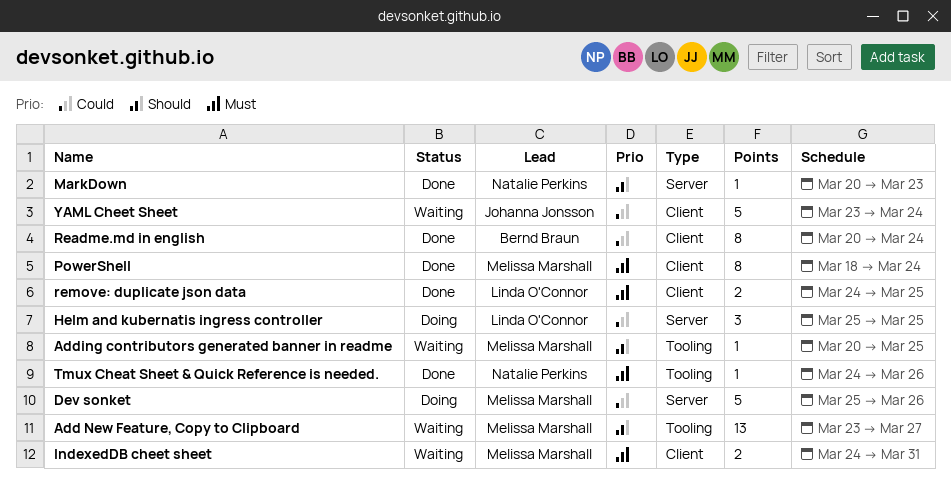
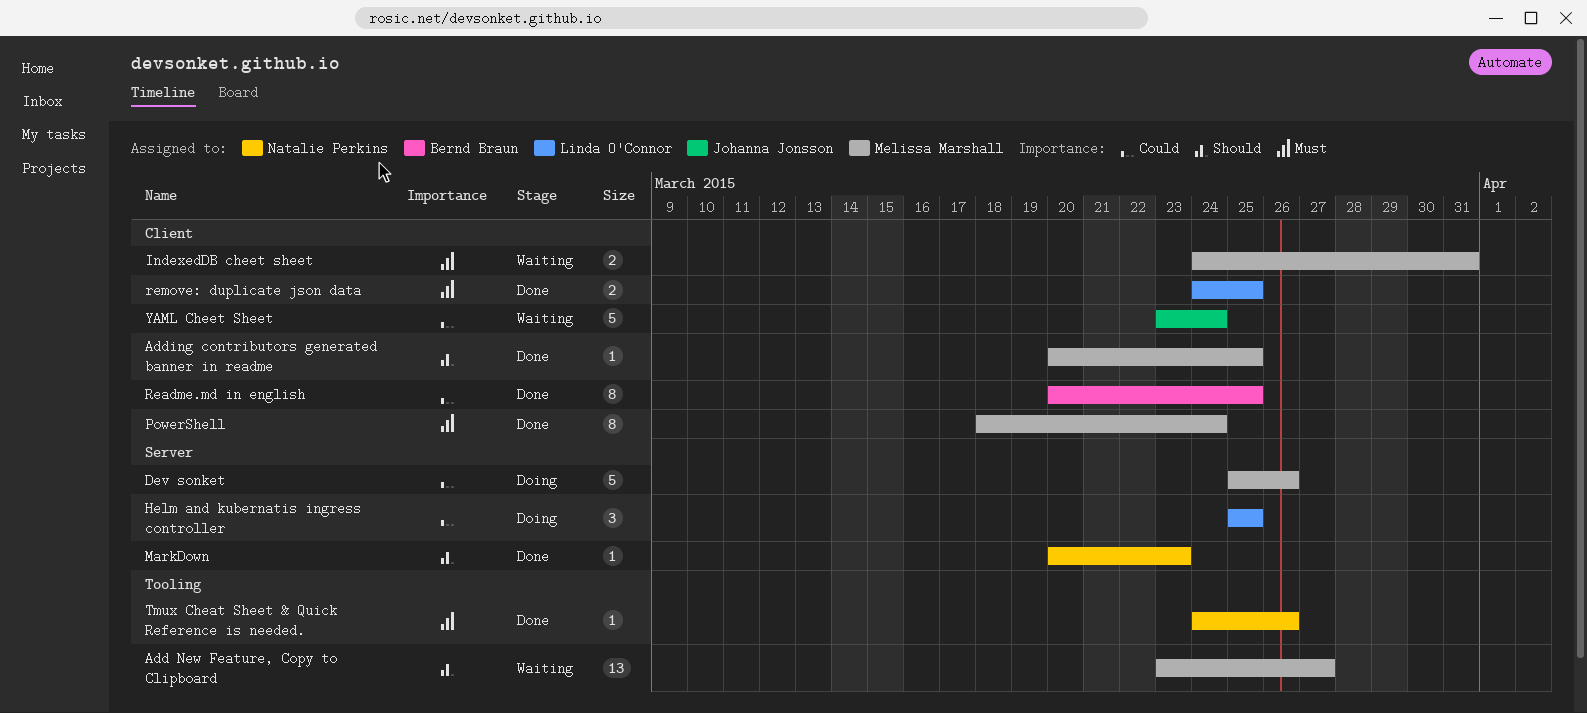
Adding contributors generated banner in readme, status: Waiting -> Done
Adding contributors generated banner in readme, label: Tooling -> Client
Readme.md in english, due: Mar 24 -> Mar 25

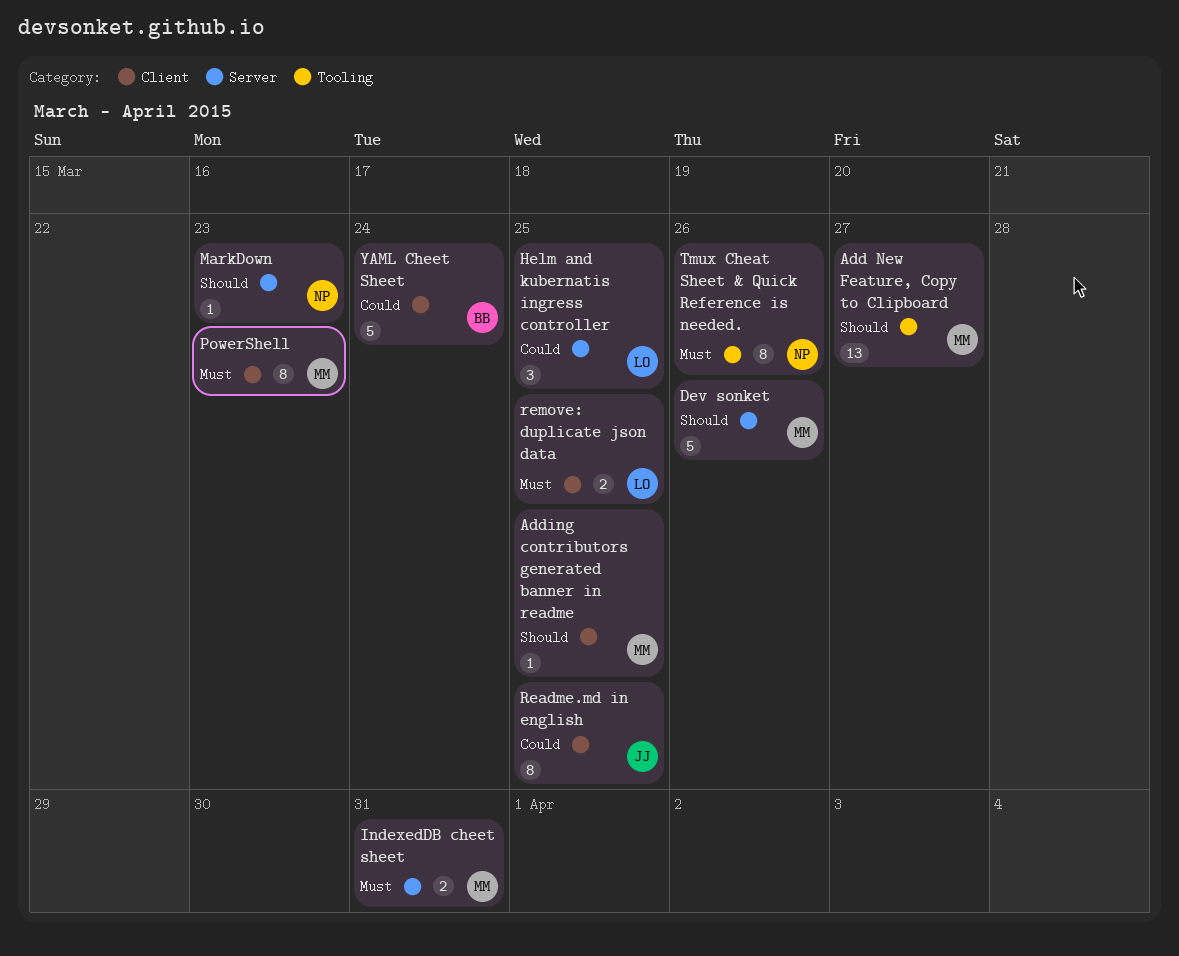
Dev sonket, priority: Could -> Should
IndexedDB cheet sheet, label: Client -> Server
PowerShell, due: Mar 24 -> Mar 23
Readme.md in english, owner: Bernd Braun -> Johanna Jonsson
Tmux Cheat Sheet & Quick Reference is needed., estimate: 1 -> 8
YAML Cheet Sheet, owner: Johanna Jonsson -> Bernd Braun

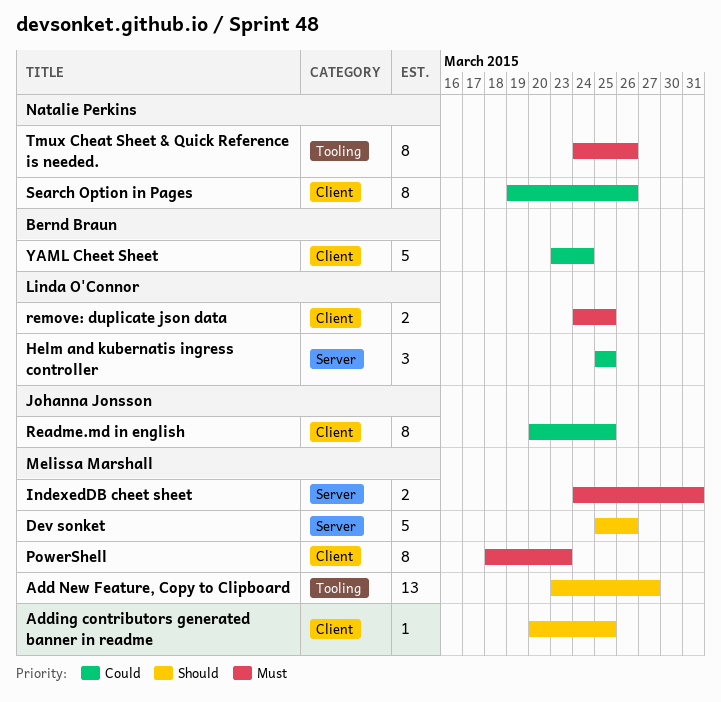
MarkDown: present -> none
Search Option in Pages: none -> present

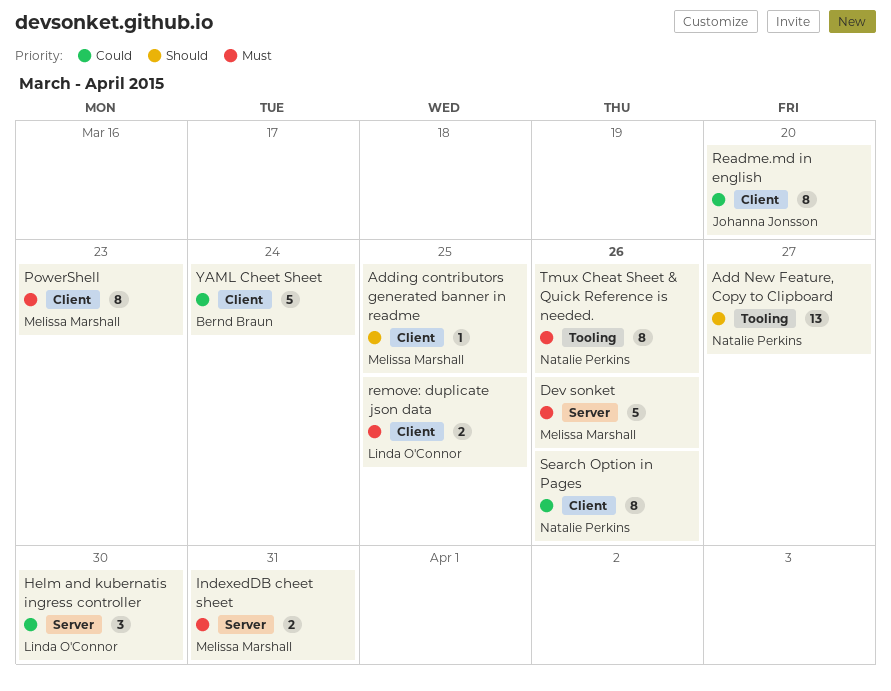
Add New Feature, Copy to Clipboard, owner: Melissa Marshall -> Natalie Perkins
Dev sonket, priority: Should -> Must
Helm and kubernatis ingress controller, due: Mar 25 -> Mar 30
Readme.md in english, due: Mar 25 -> Mar 20

